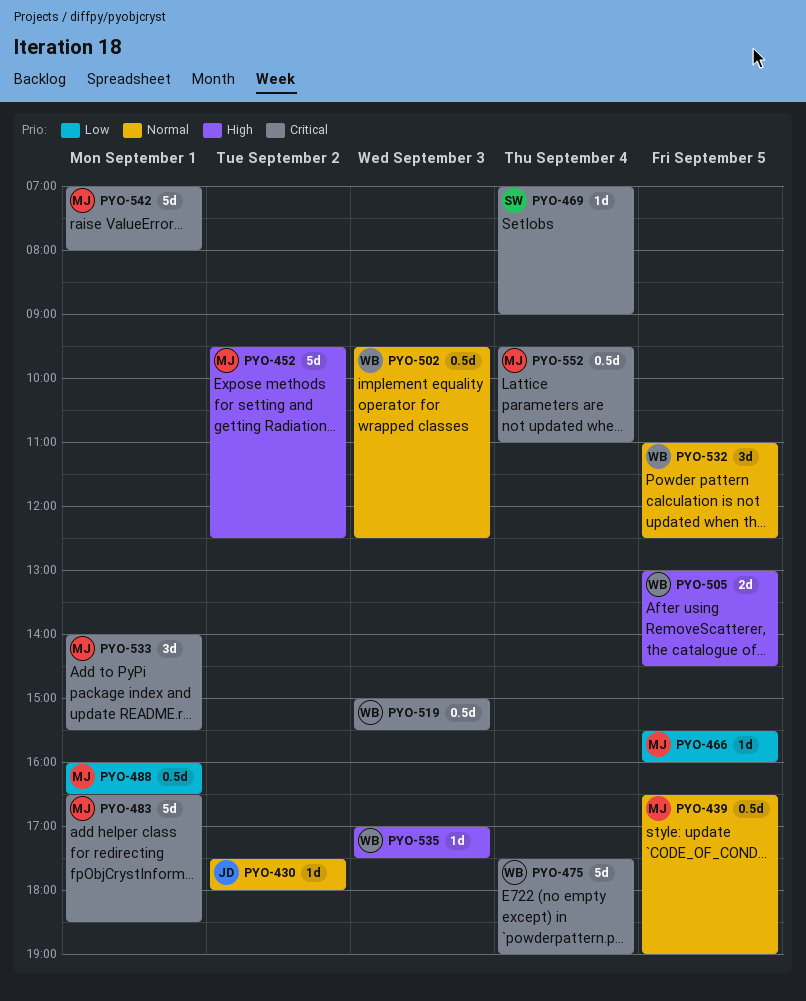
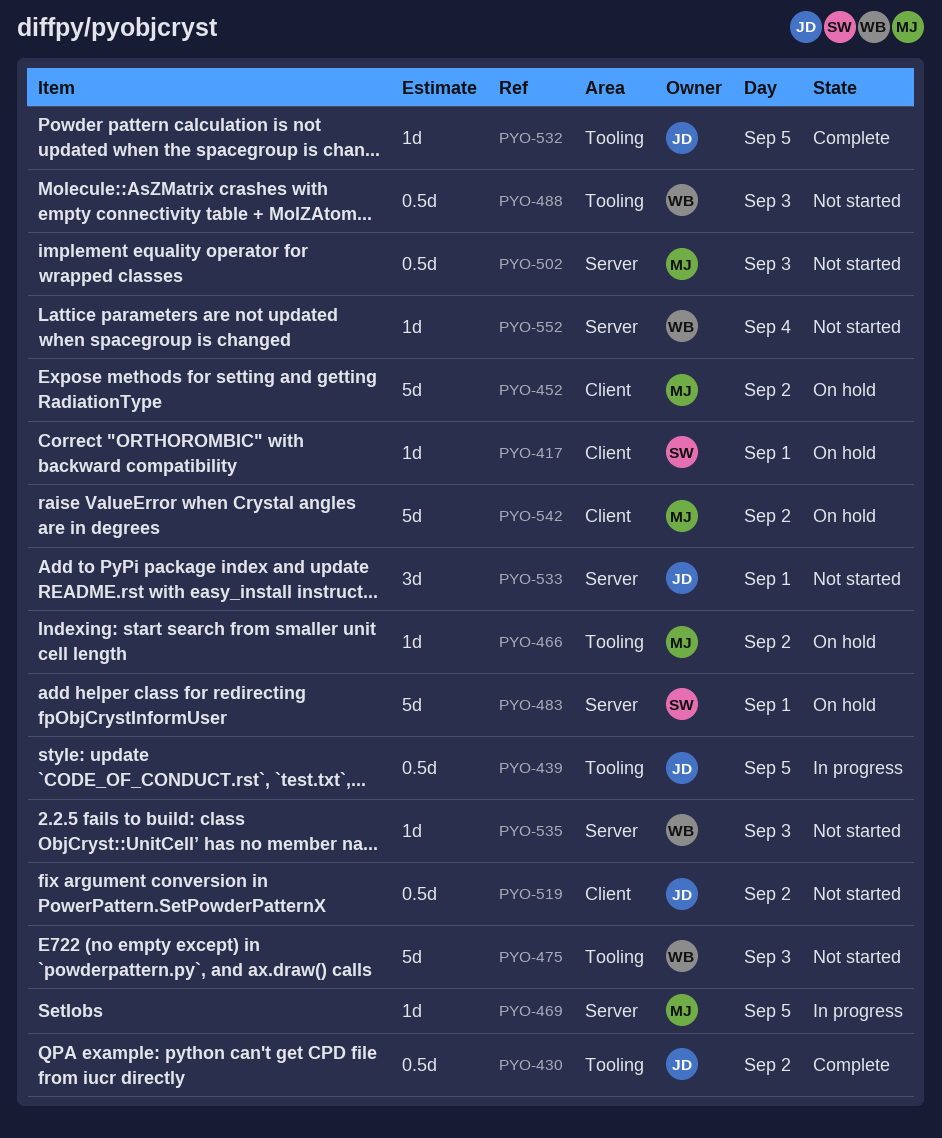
PYO-417: none -> present
PYO-430, estimate: 1d -> 0.5d
PYO-439, owner: MJ -> JD
PYO-466, day: Sep 5 -> Sep 2
PYO-469, owner: SW -> MJ
PYO-469, day: Sep 4 -> Sep 5
PYO-475, day: Sep 4 -> Sep 3
PYO-483, owner: MJ -> SW
PYO-488, owner: MJ -> WB
PYO-488, day: Sep 1 -> Sep 3
PYO-502, owner: WB -> MJ
PYO-505: present -> none
PYO-519, owner: WB -> JD
PYO-519, day: Sep 3 -> Sep 2
PYO-532, owner: WB -> JD
PYO-532, estimate: 3d -> 1d
PYO-533, owner: MJ -> JD
PYO-542, day: Sep 1 -> Sep 2
PYO-552, owner: MJ -> WB
PYO-552, estimate: 0.5d -> 1d

